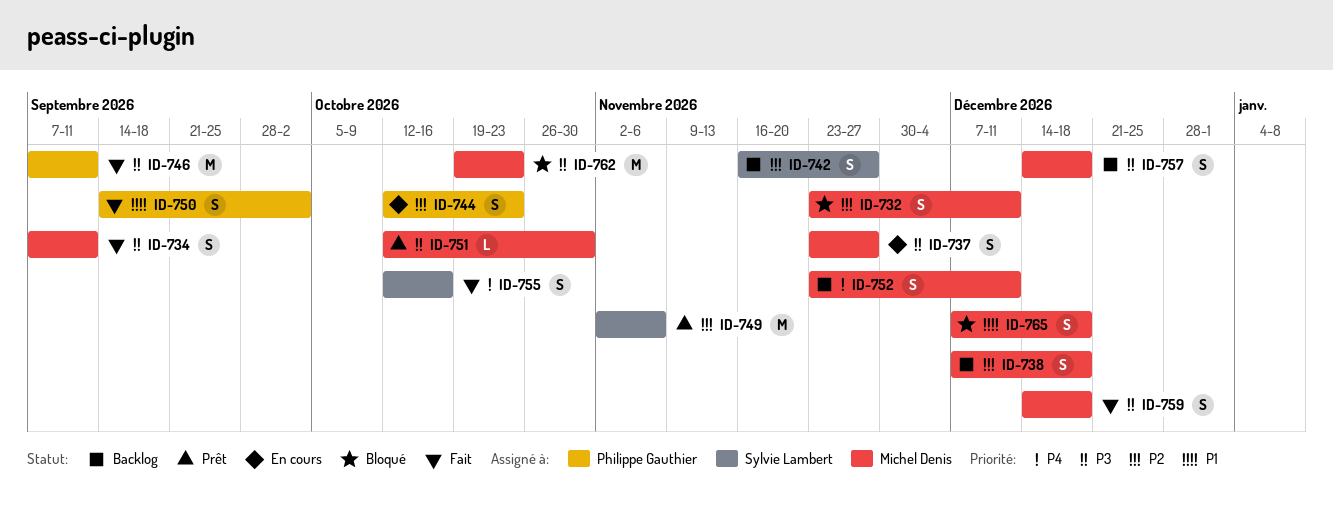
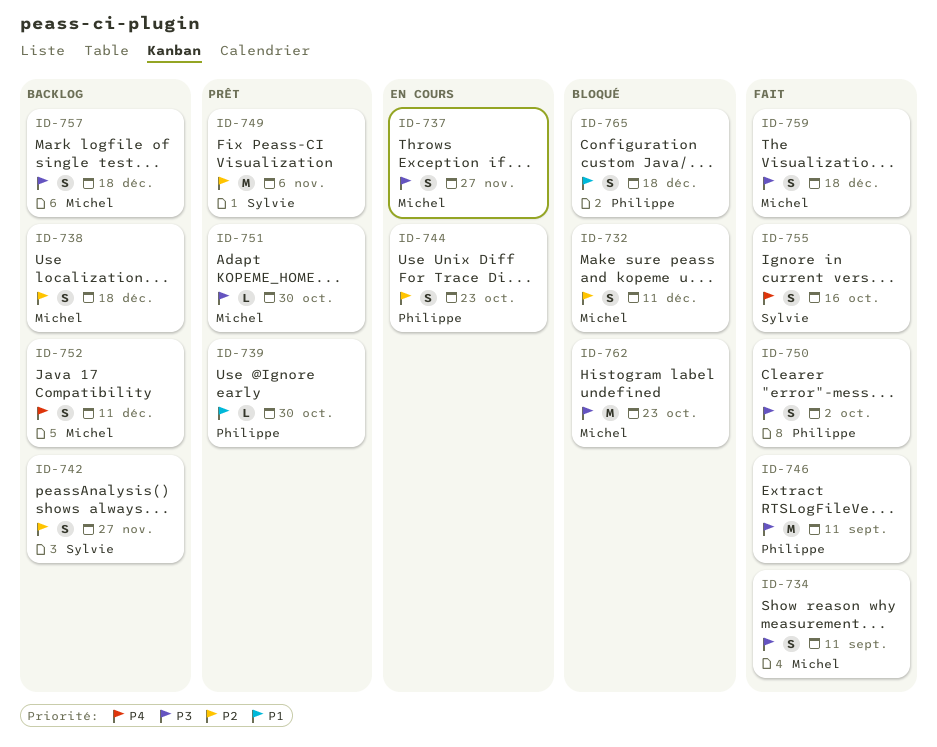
ID-739: none -> present
ID-750, priority: P1 -> P3
ID-765, owner: Michel Denis -> Philippe Gauthier

